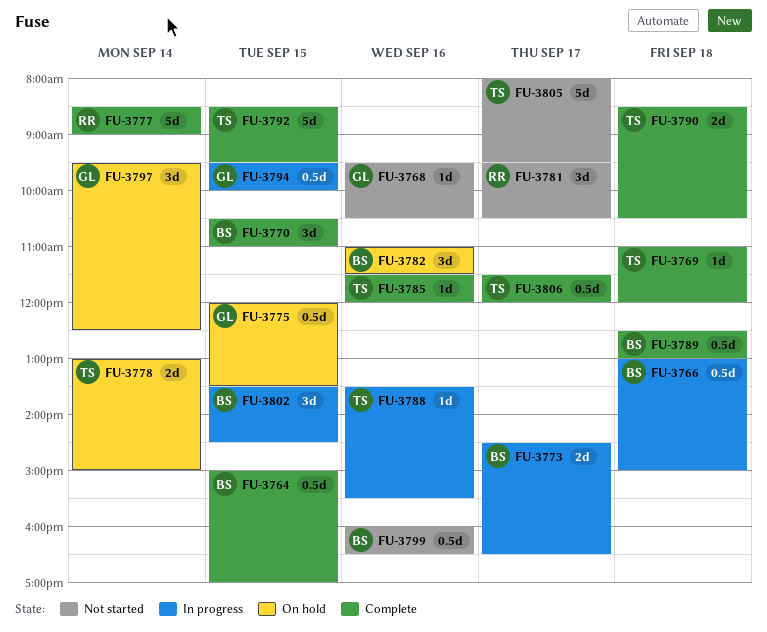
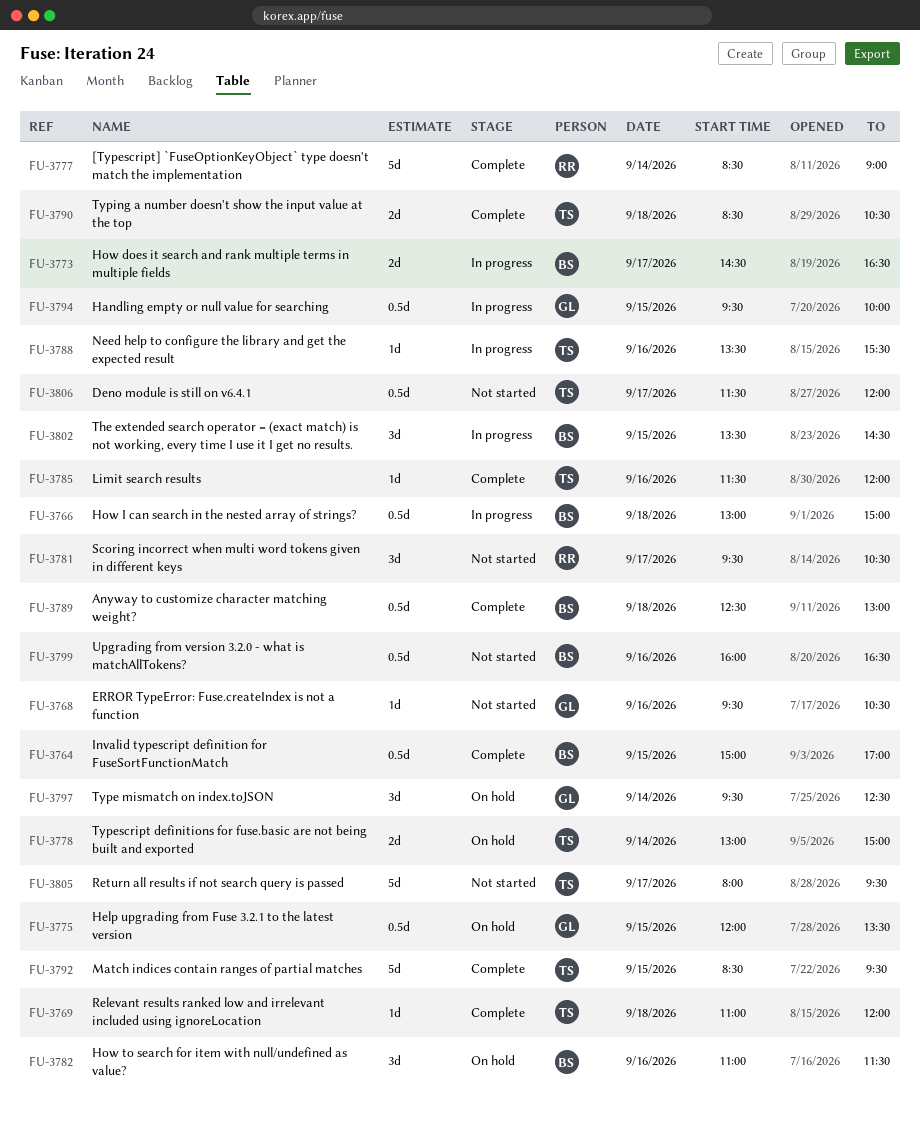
FU-3770: present -> none
FU-3806, status: Complete -> Not started

